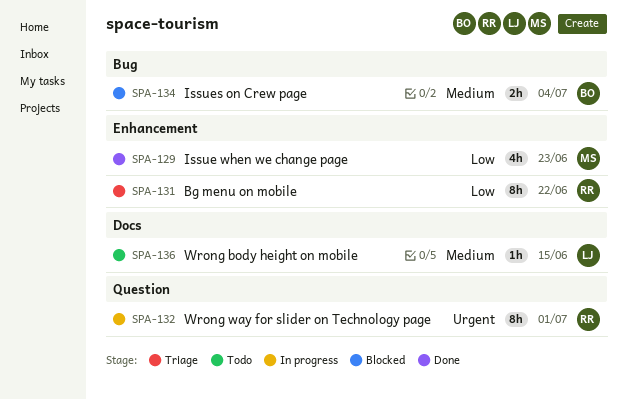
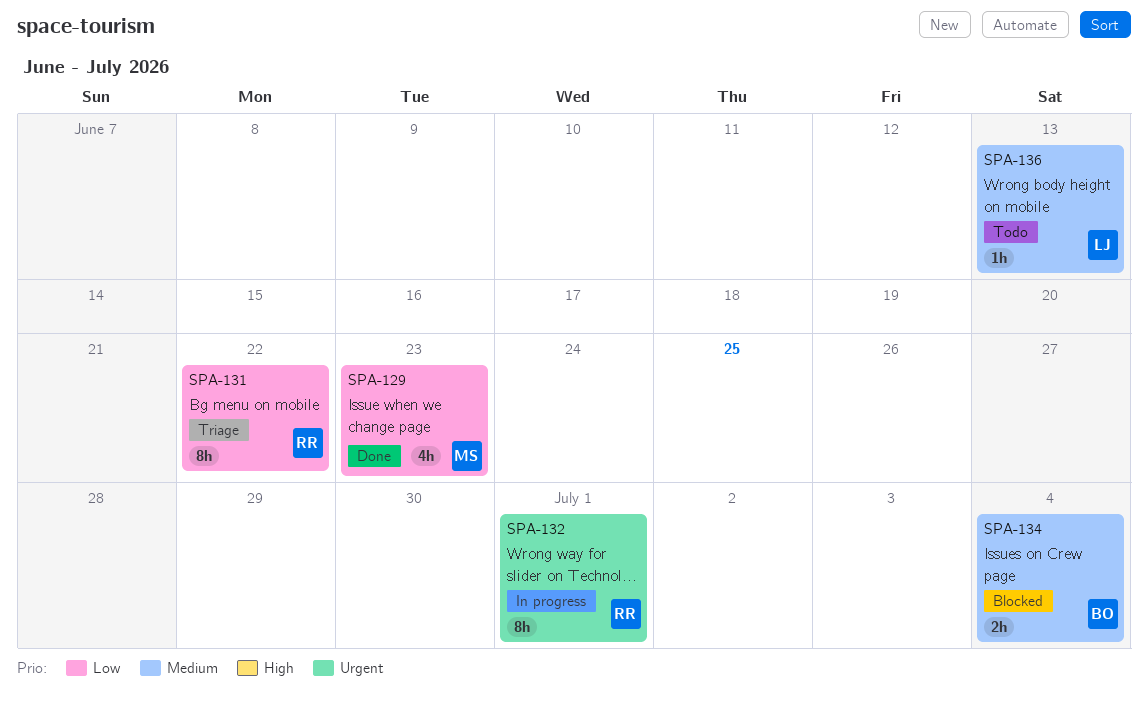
SPA-136, due: Jun 15 -> Jun 13

